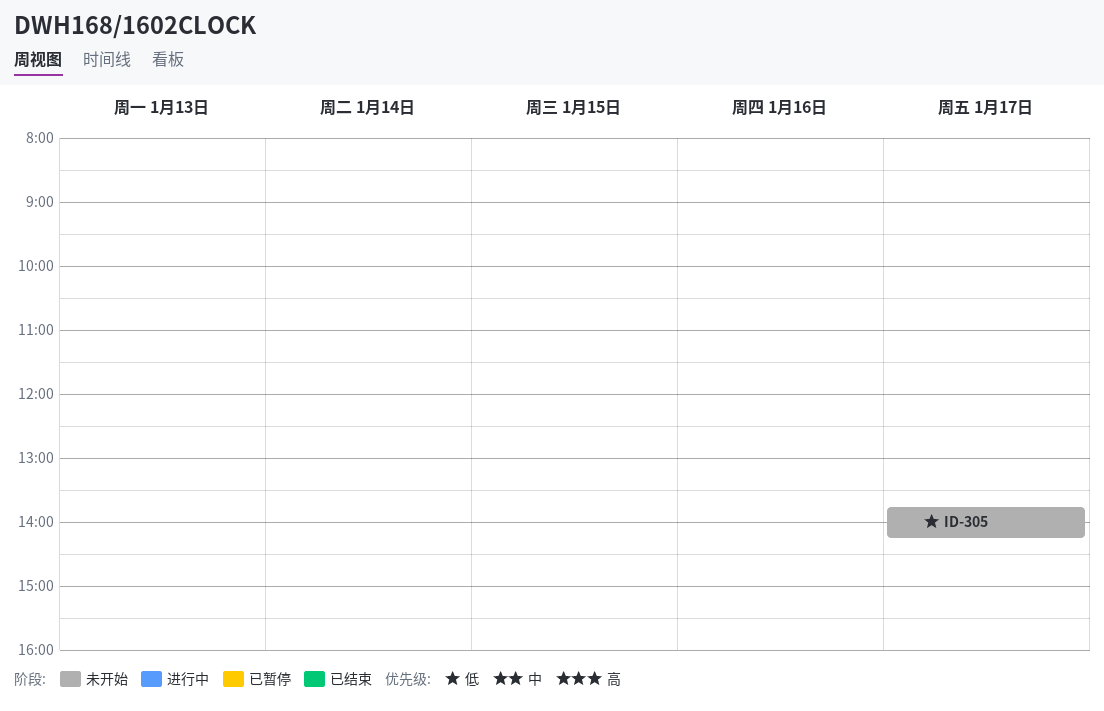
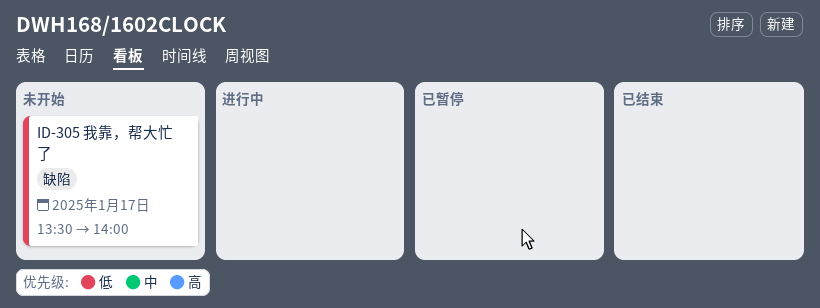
ID-305, begins: 13:45 -> 13:30
ID-305, ends: 14:15 -> 14:00

